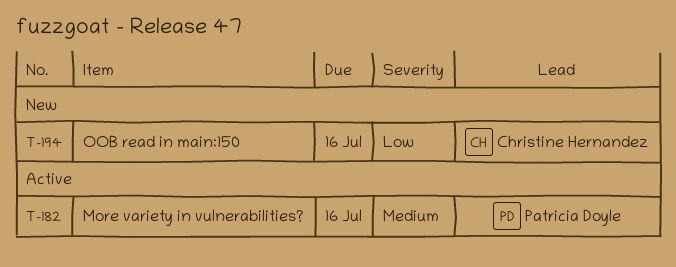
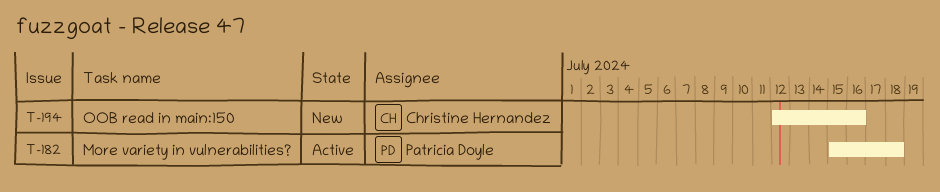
T-182, due: Jul 16 -> Jul 18

